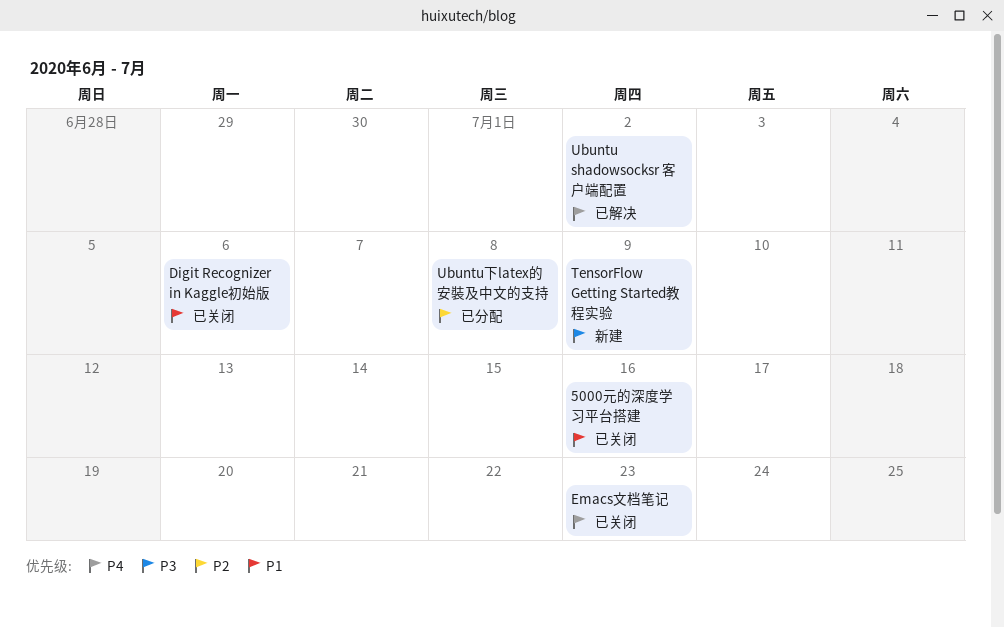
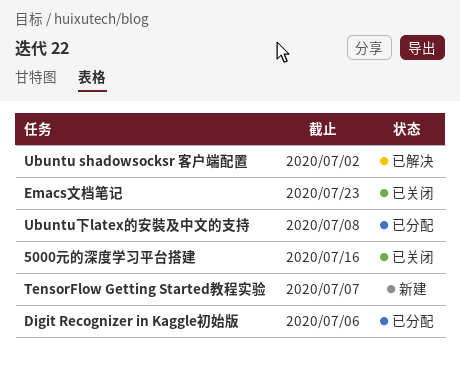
Digit Recognizer in Kaggle初始版, status: 已关闭 -> 已分配
TensorFlow Getting Started教程实验, due: Jul 9 -> Jul 7

